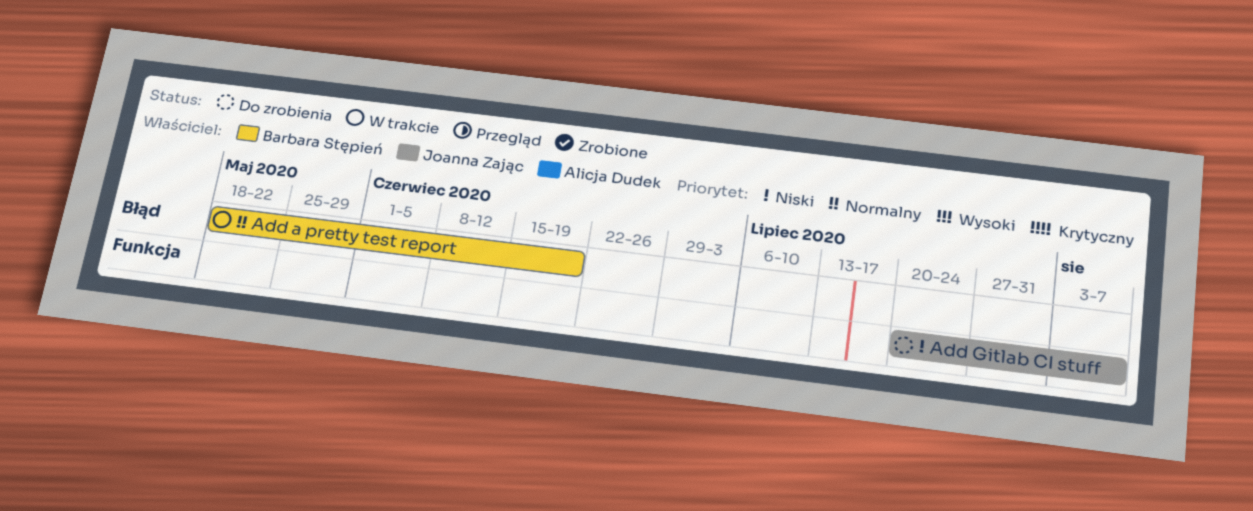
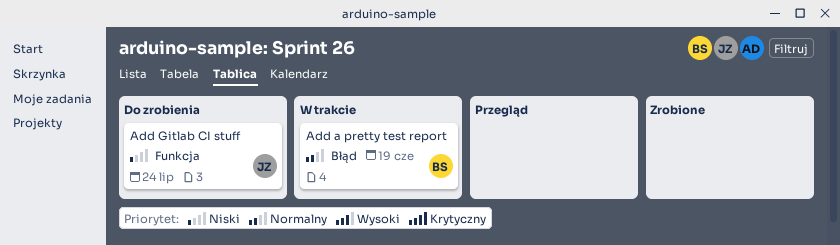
Add Gitlab CI stuff, due: Aug 7 -> Jul 24

